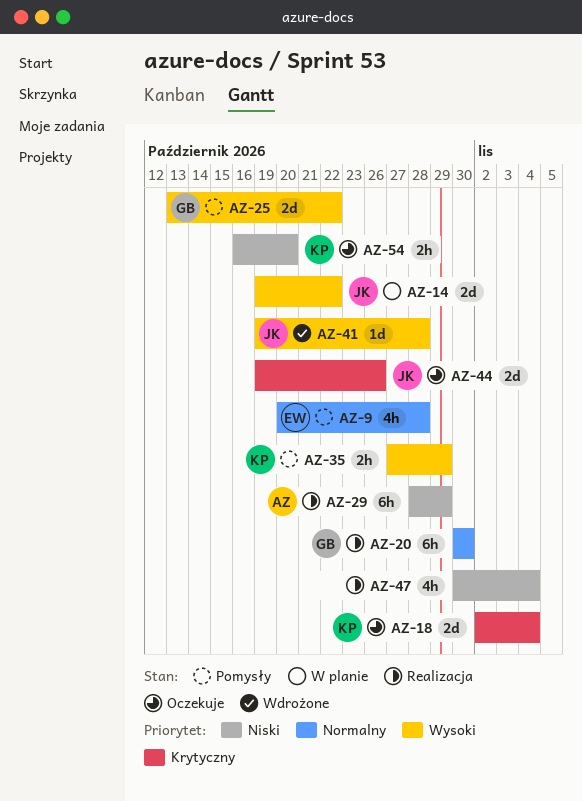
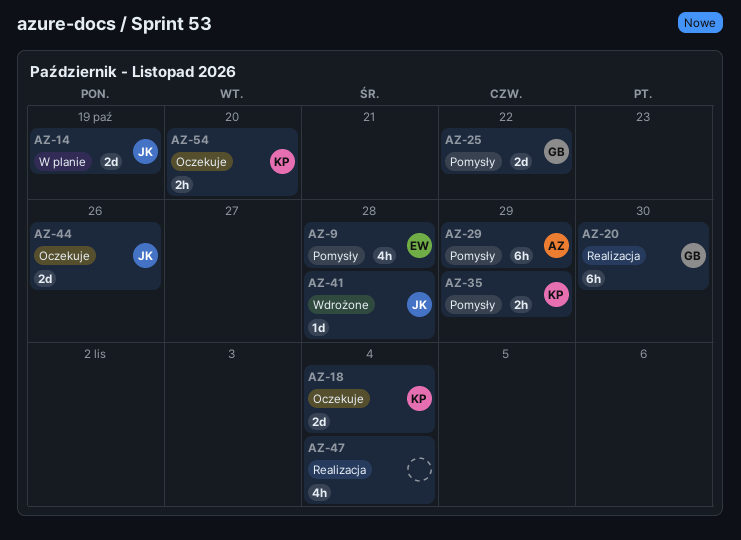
AZ-14, due: Oct 22 -> Oct 19
AZ-29, status: Realizacja -> Pomysły

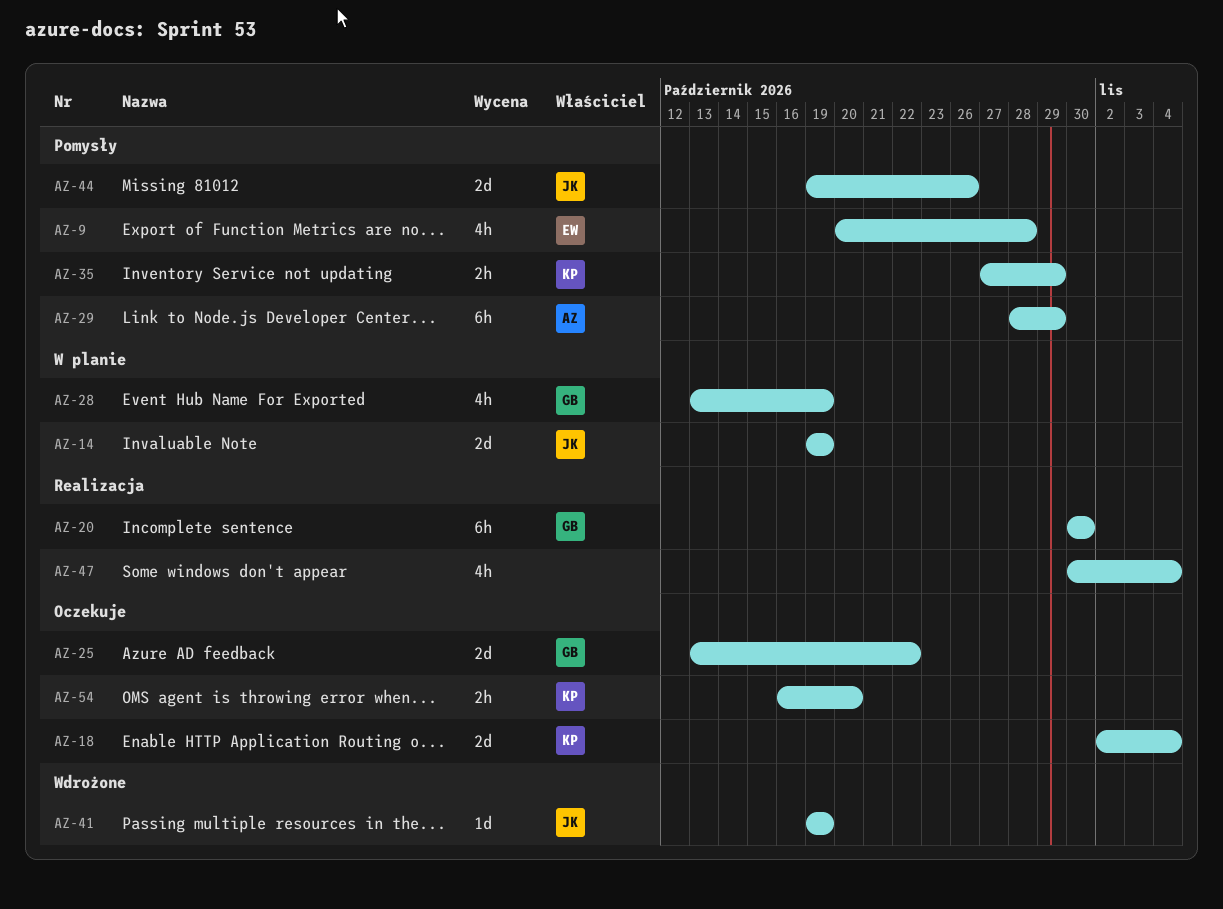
AZ-25, status: Pomysły -> Oczekuje
AZ-28: none -> present
AZ-41, due: Oct 28 -> Oct 19
AZ-44, status: Oczekuje -> Pomysły

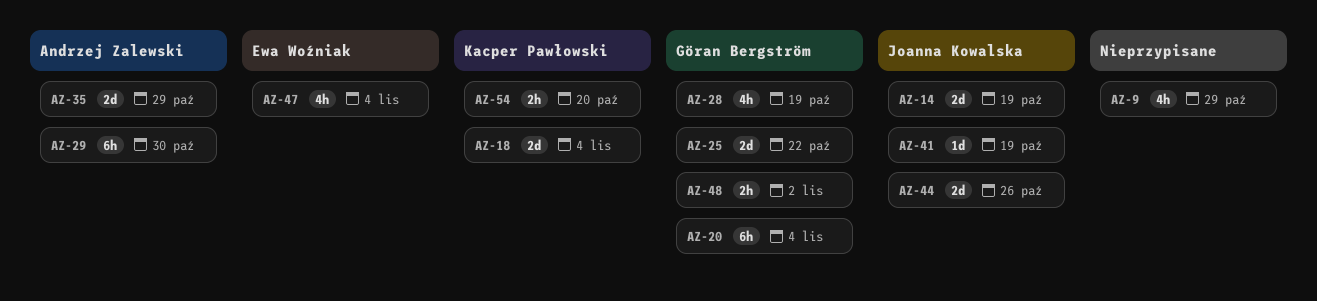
AZ-9, owner: Ewa Woźniak -> none
AZ-9, due: Oct 28 -> Oct 29
AZ-20, due: Oct 30 -> Nov 4
AZ-29, due: Oct 29 -> Oct 30
AZ-35, owner: Kacper Pawłowski -> Andrzej Zalewski
AZ-35, estimate: 2h -> 2d
AZ-47, owner: none -> Ewa Woźniak
AZ-48: none -> present

